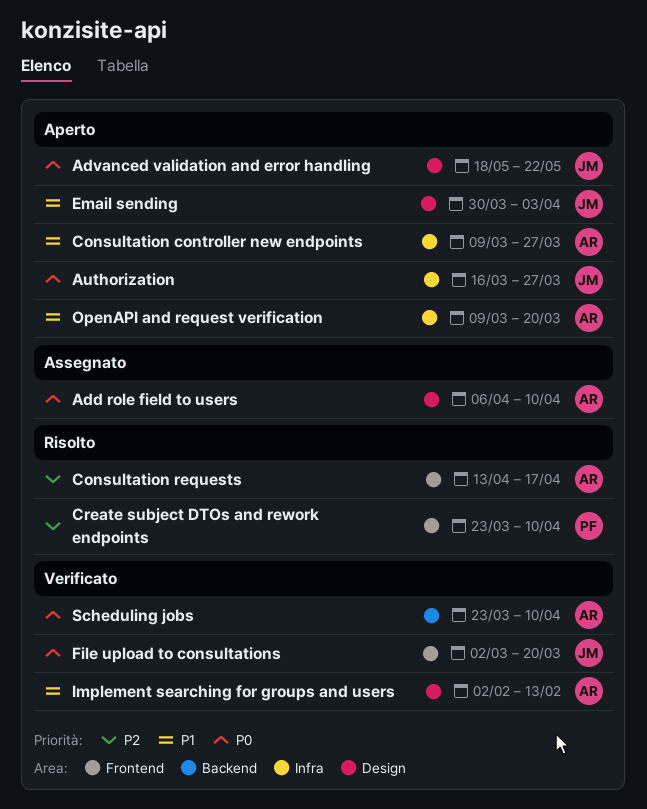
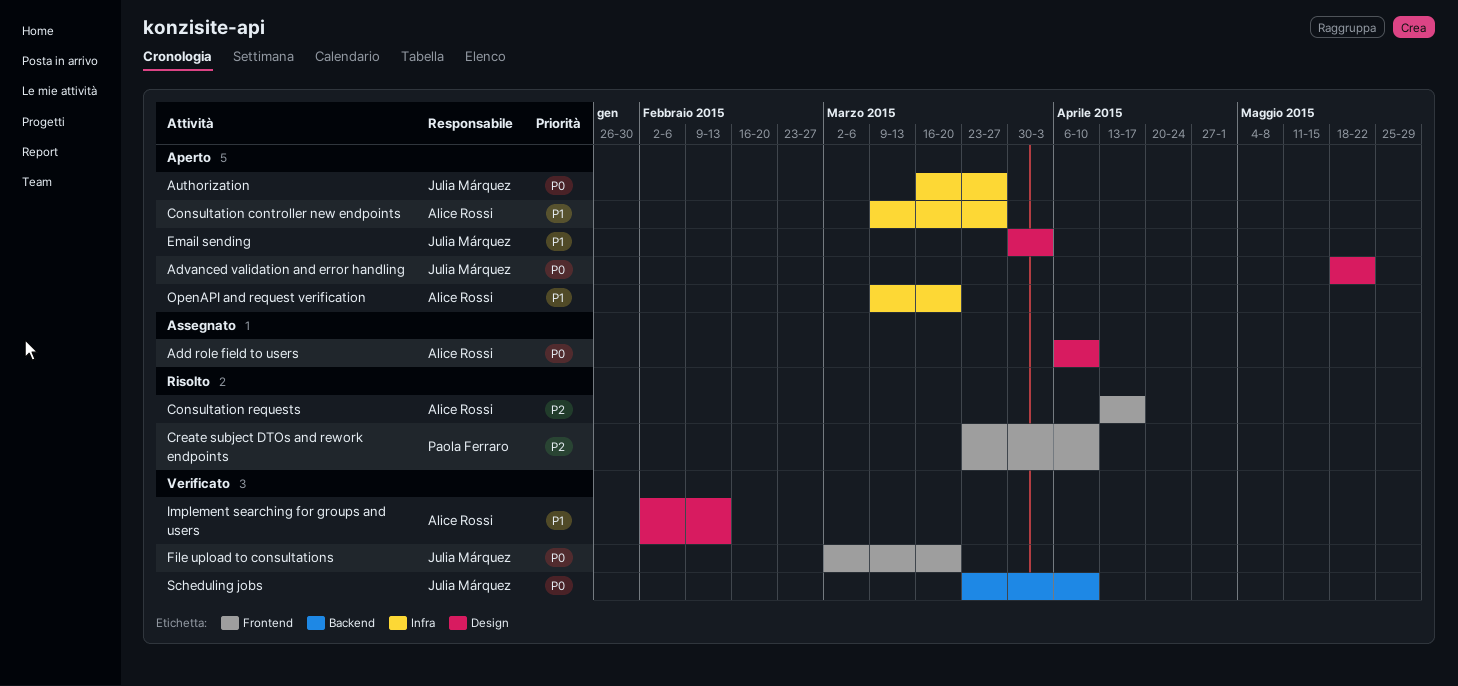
Scheduling jobs, owner: Alice Rossi -> Julia Márquez

